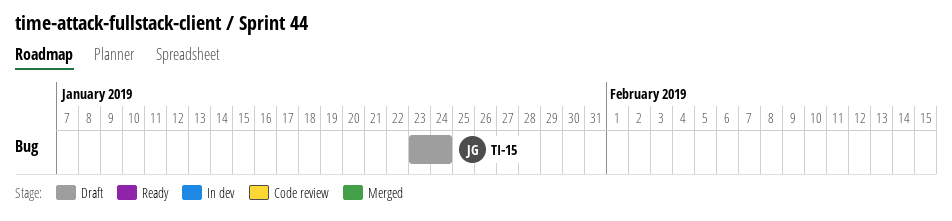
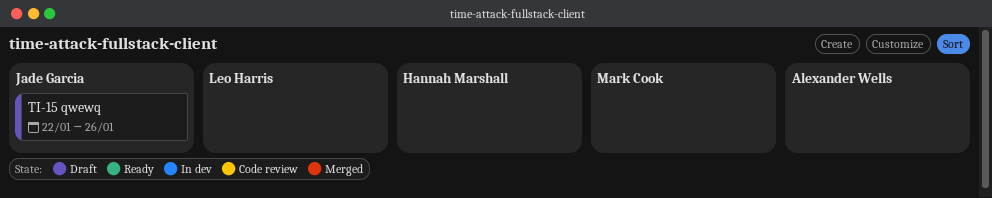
TI-15, start: Jan 23 -> Jan 22
TI-15, due: Jan 24 -> Jan 26

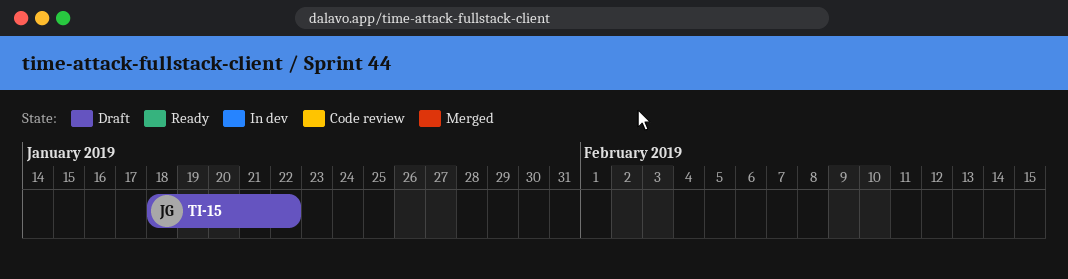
TI-15, start: Jan 22 -> Jan 18
TI-15, due: Jan 26 -> Jan 22

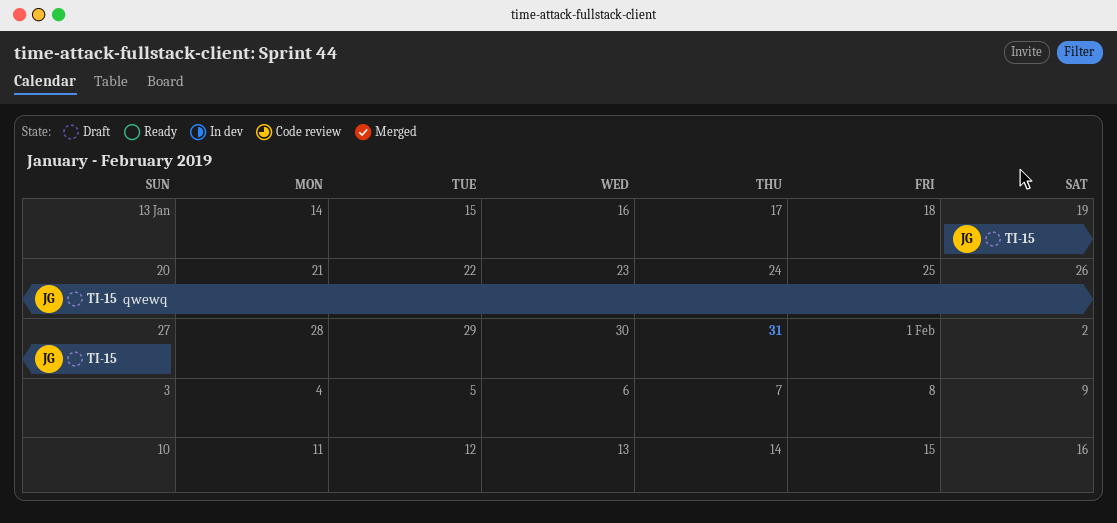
TI-15, start: Jan 18 -> Jan 19
TI-15, due: Jan 22 -> Jan 27

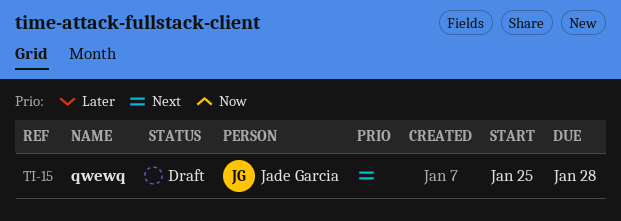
TI-15, start: Jan 19 -> Jan 25
TI-15, due: Jan 27 -> Jan 28

